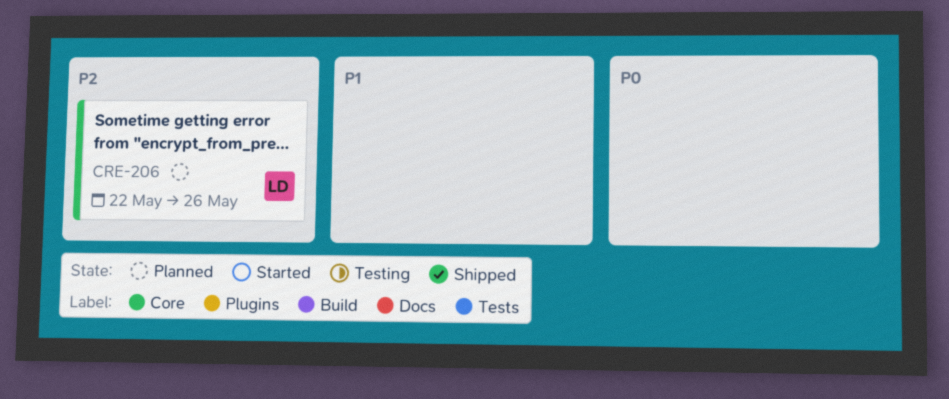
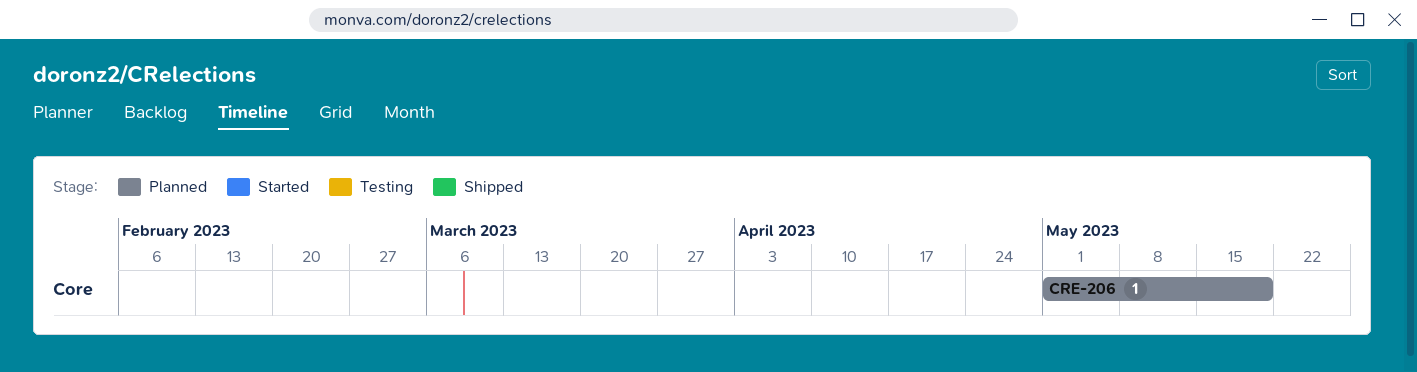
CRE-206, start: May 22 -> May 1
CRE-206, due: May 26 -> May 19

